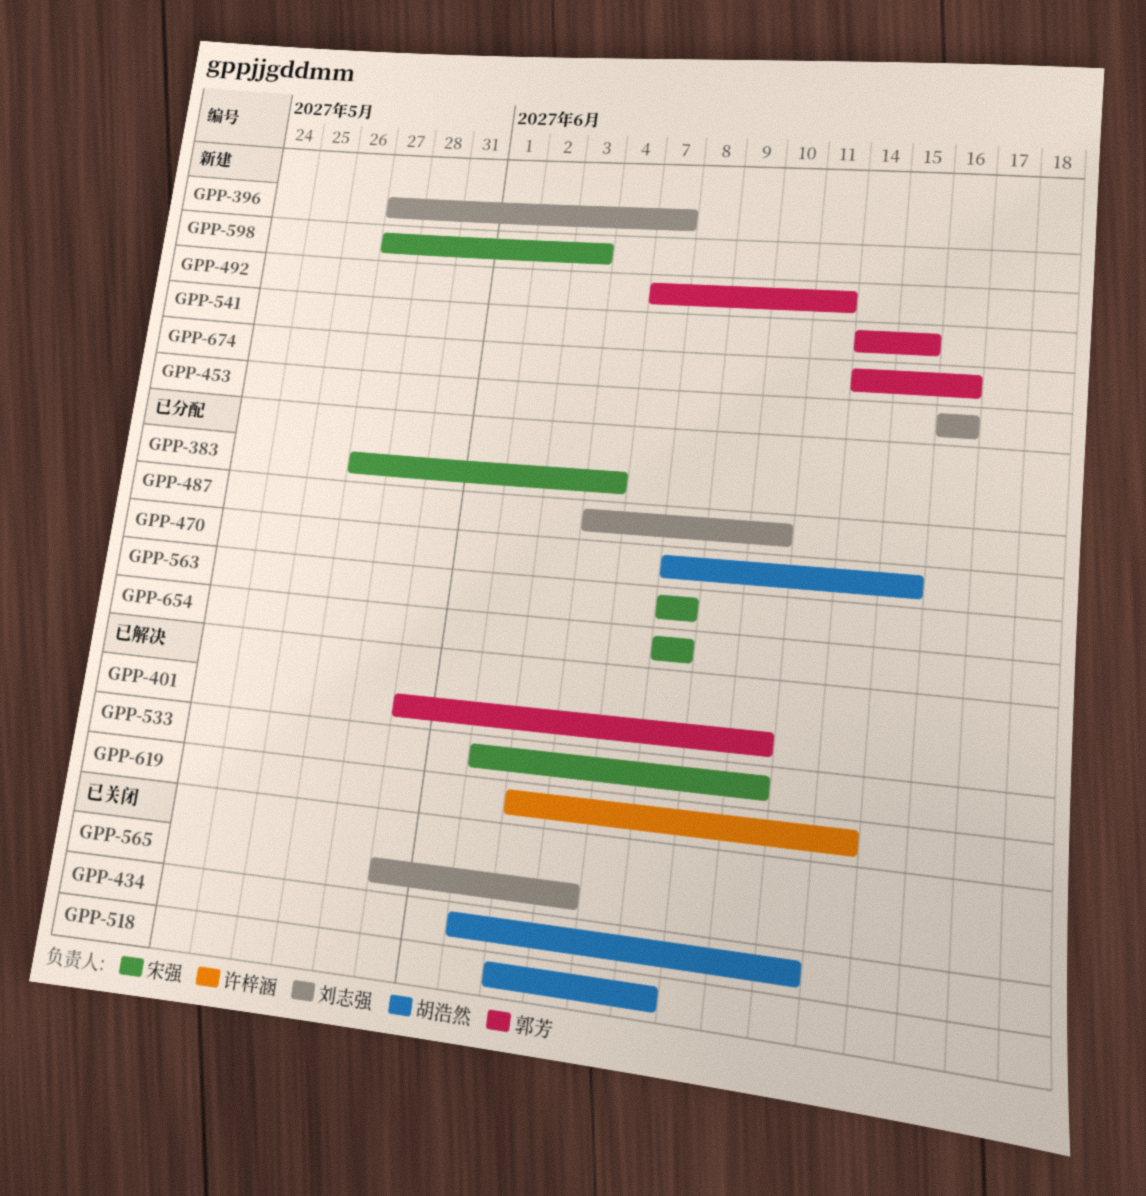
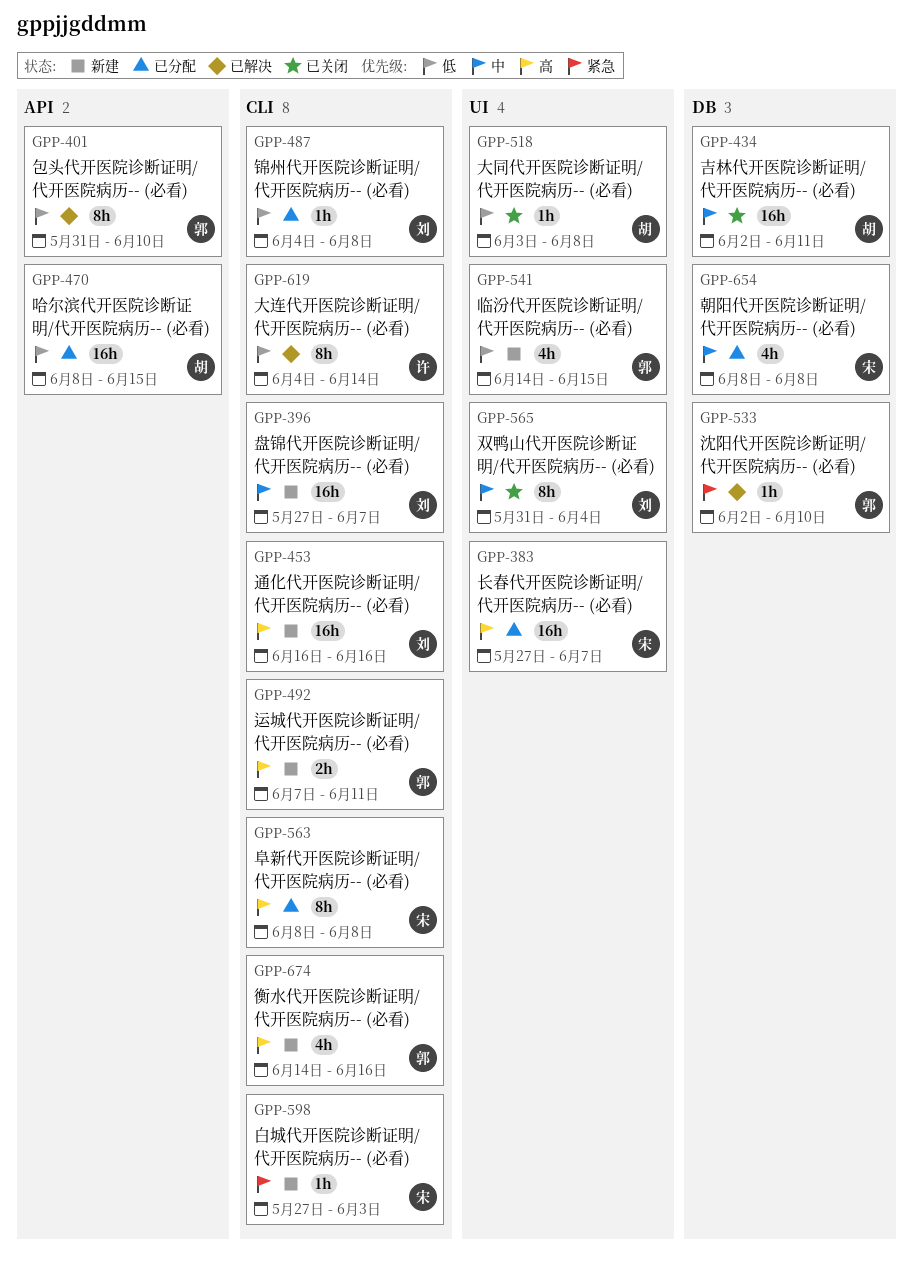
GPP-383, due: Jun 4 -> Jun 7
GPP-487, due: Jun 10 -> Jun 8
GPP-533, owner: 宋强 -> 郭芳
GPP-619, start: Jun 3 -> Jun 4

